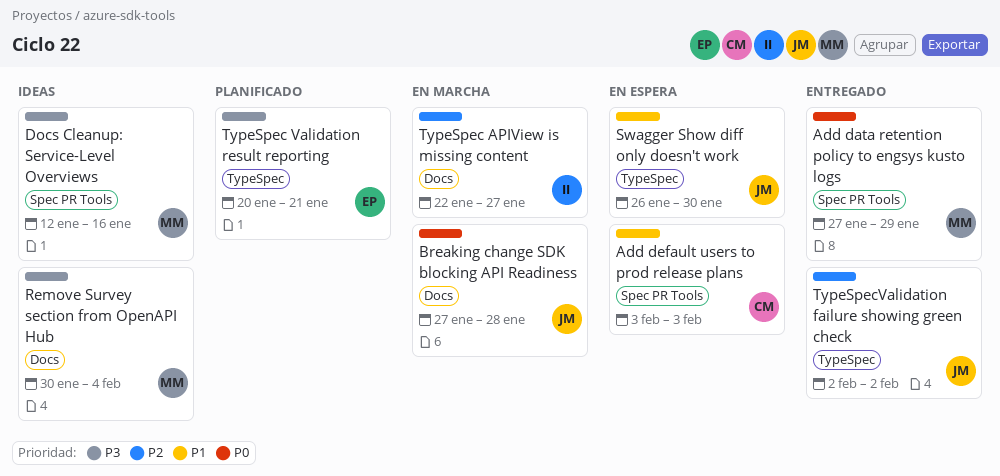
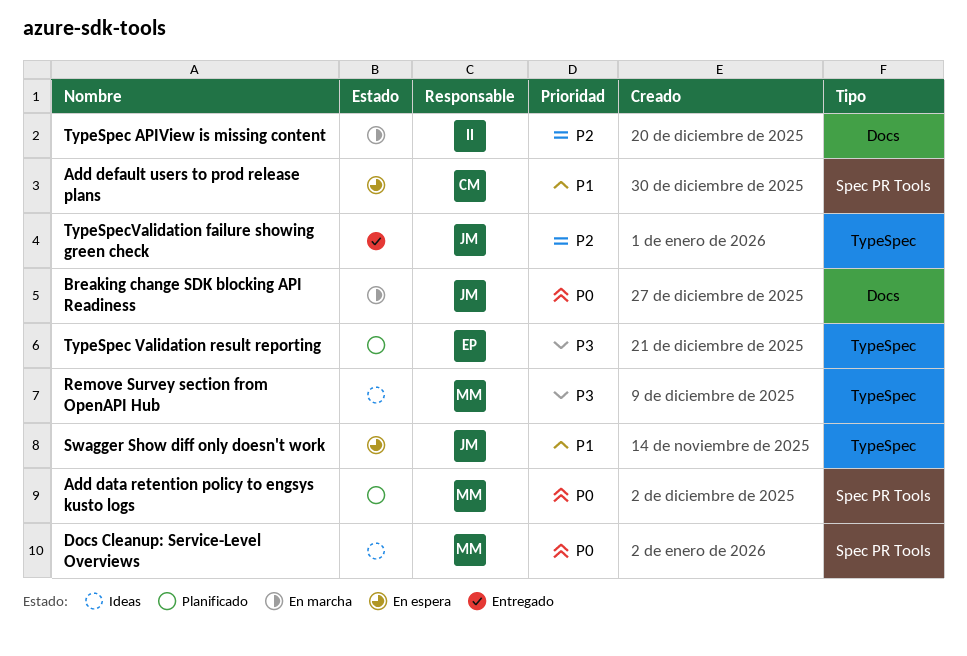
Add data retention policy to engsys kusto logs, status: Entregado -> Planificado
Docs Cleanup: Service-Level Overviews, priority: P3 -> P0
Remove Survey section from OpenAPI Hub, label: Docs -> TypeSpec

